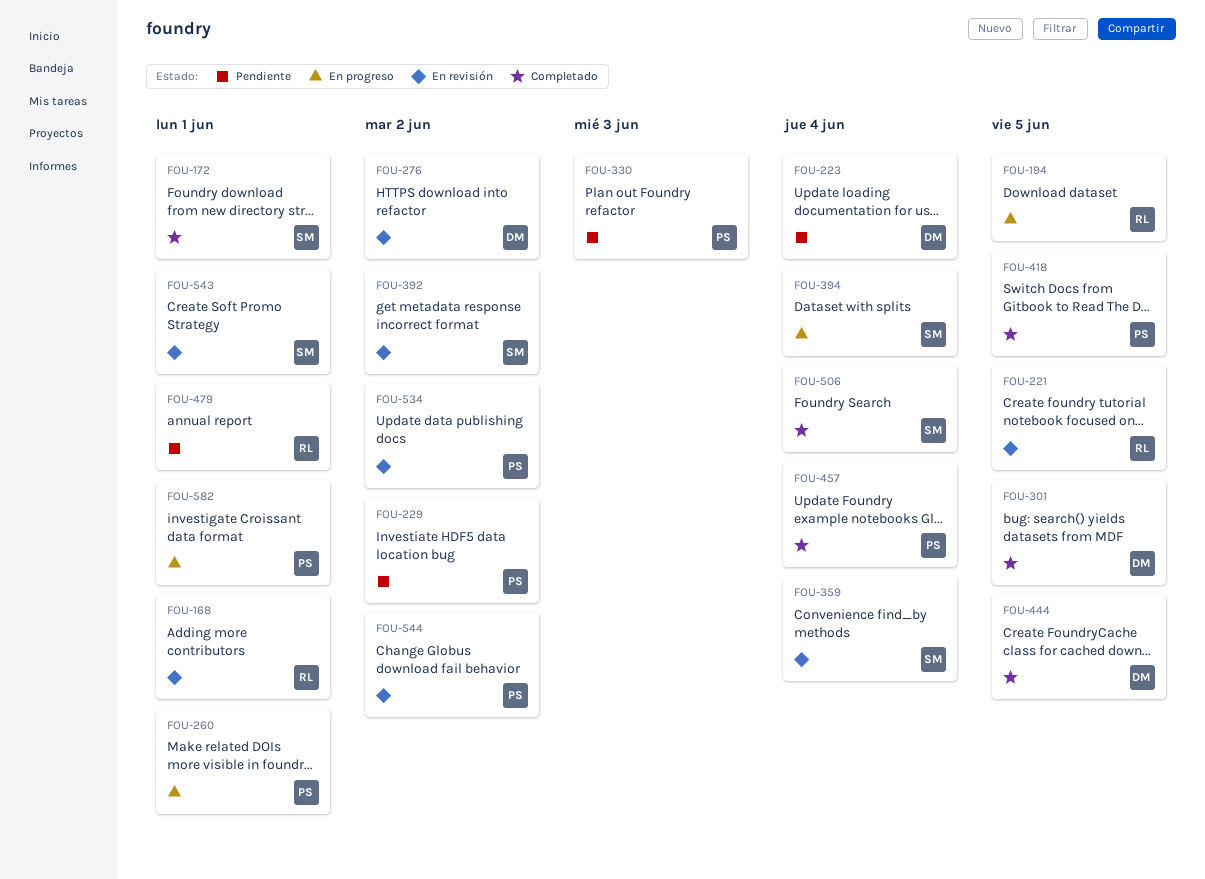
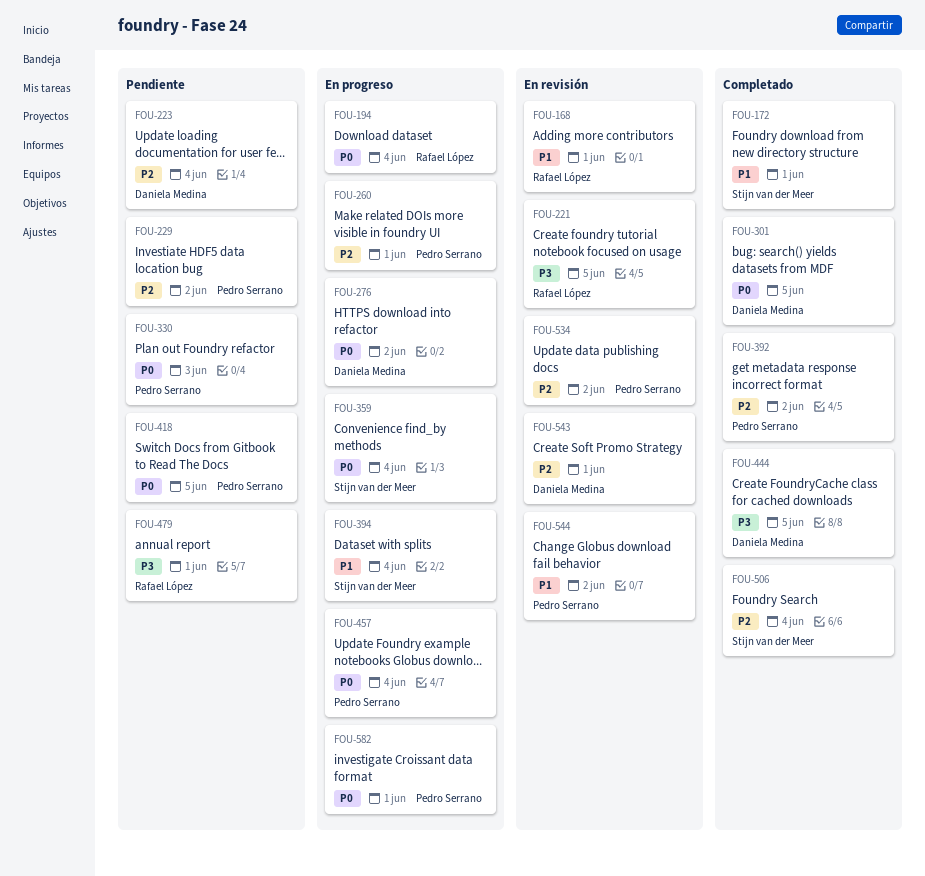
FOU-194, due: Jun 5 -> Jun 4
FOU-276, status: En revisión -> En progreso
FOU-359, status: En revisión -> En progreso
FOU-392, status: En revisión -> Completado
FOU-392, owner: Stijn van der Meer -> Pedro Serrano
FOU-418, status: Completado -> Pendiente
FOU-457, status: Completado -> En progreso
FOU-543, owner: Stijn van der Meer -> Daniela Medina

